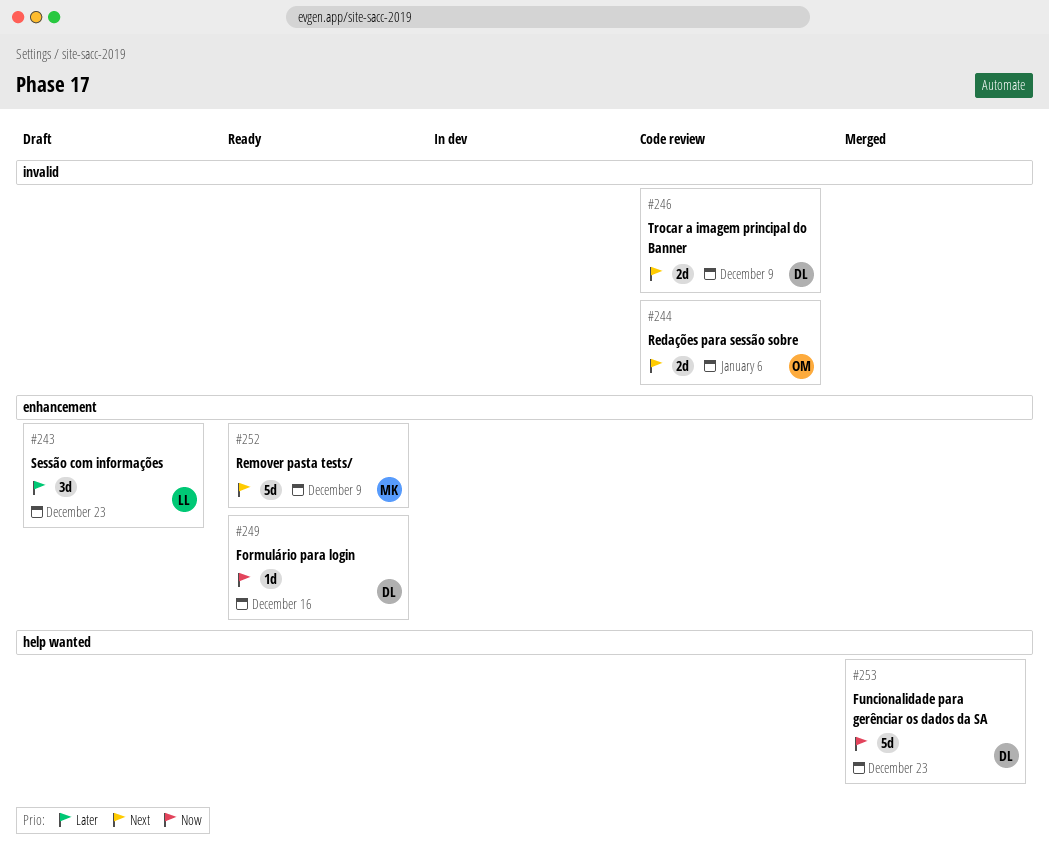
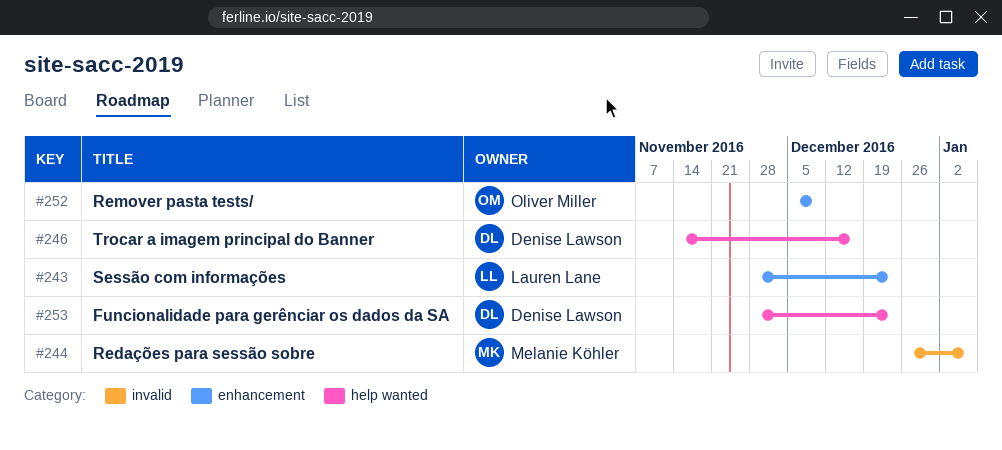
#244, owner: Oliver Miller -> Melanie Köhler
#246, label: invalid -> help wanted
#246, due: Dec 9 -> Dec 16
#249: present -> none
#252, owner: Melanie Köhler -> Oliver Miller

